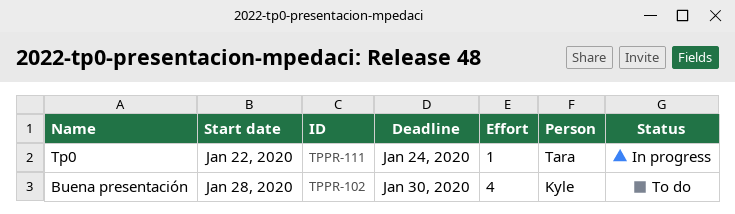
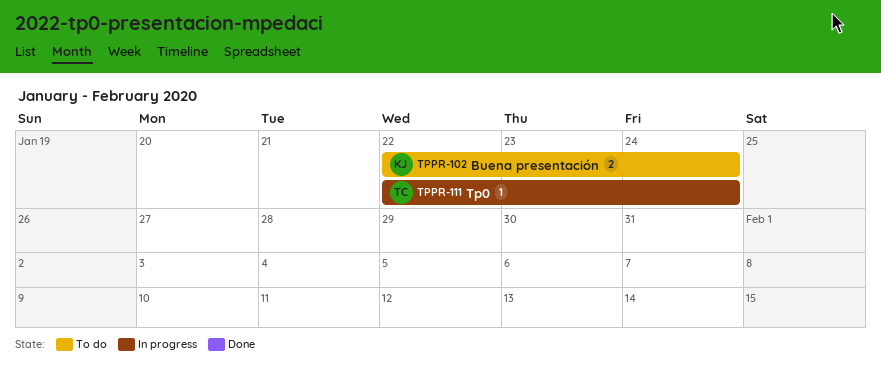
TPPR-102, estimate: 4 -> 2
TPPR-102, start: Jan 28 -> Jan 22
TPPR-102, due: Jan 30 -> Jan 24

